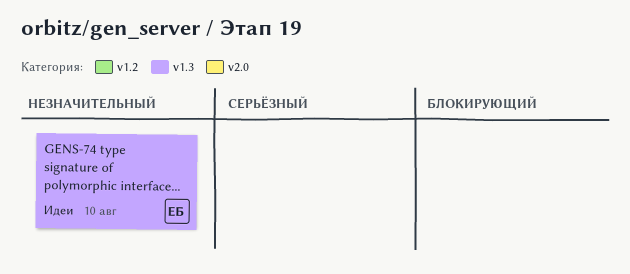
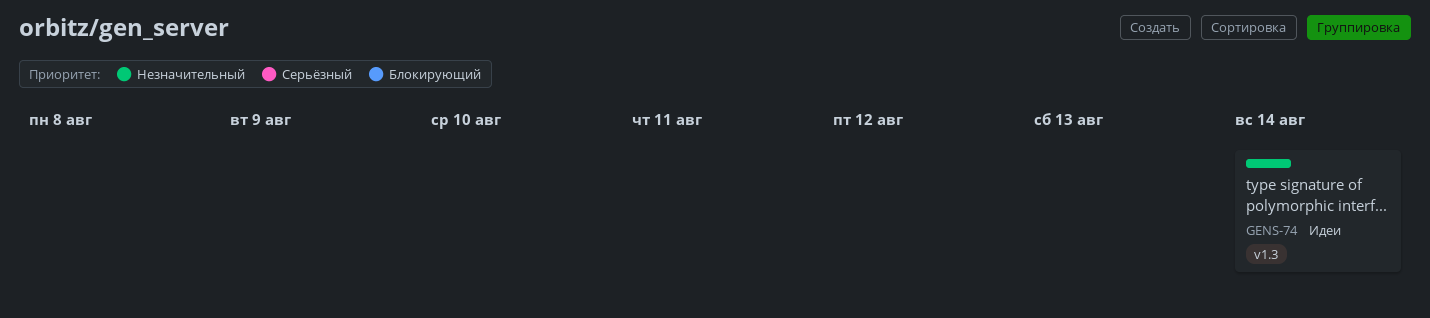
GENS-74, due: Aug 10 -> Aug 14

